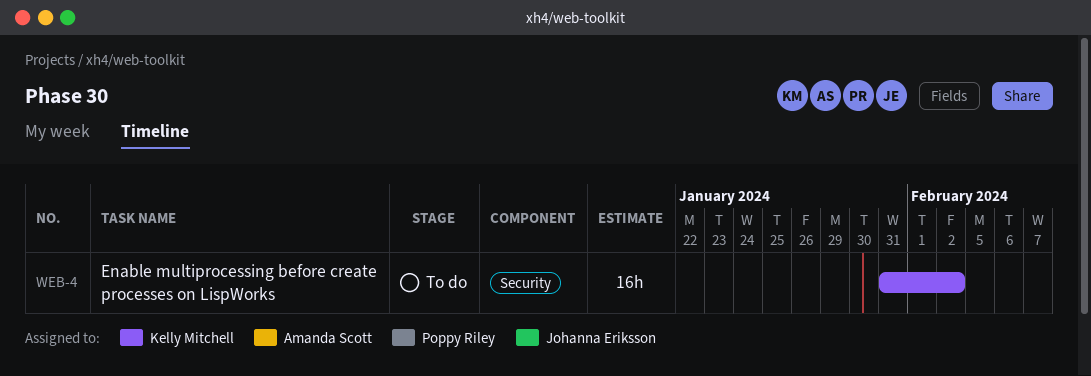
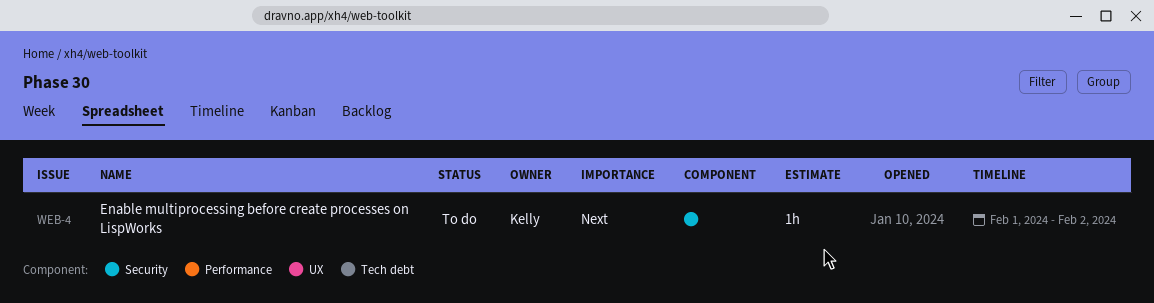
WEB-4, estimate: 16h -> 1h
WEB-4, start: Jan 31 -> Feb 1

